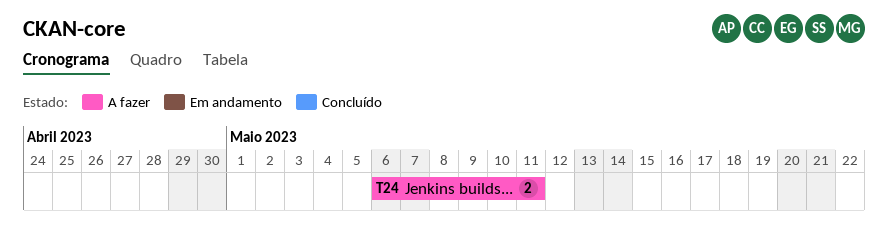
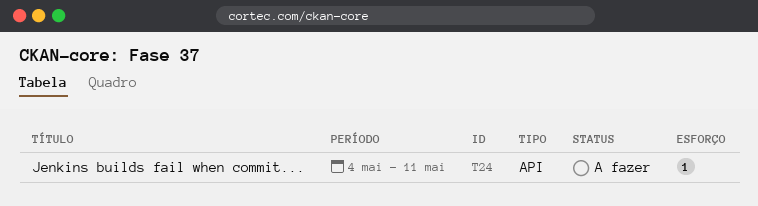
T24, estimate: 2 -> 1
T24, start: May 6 -> May 4

